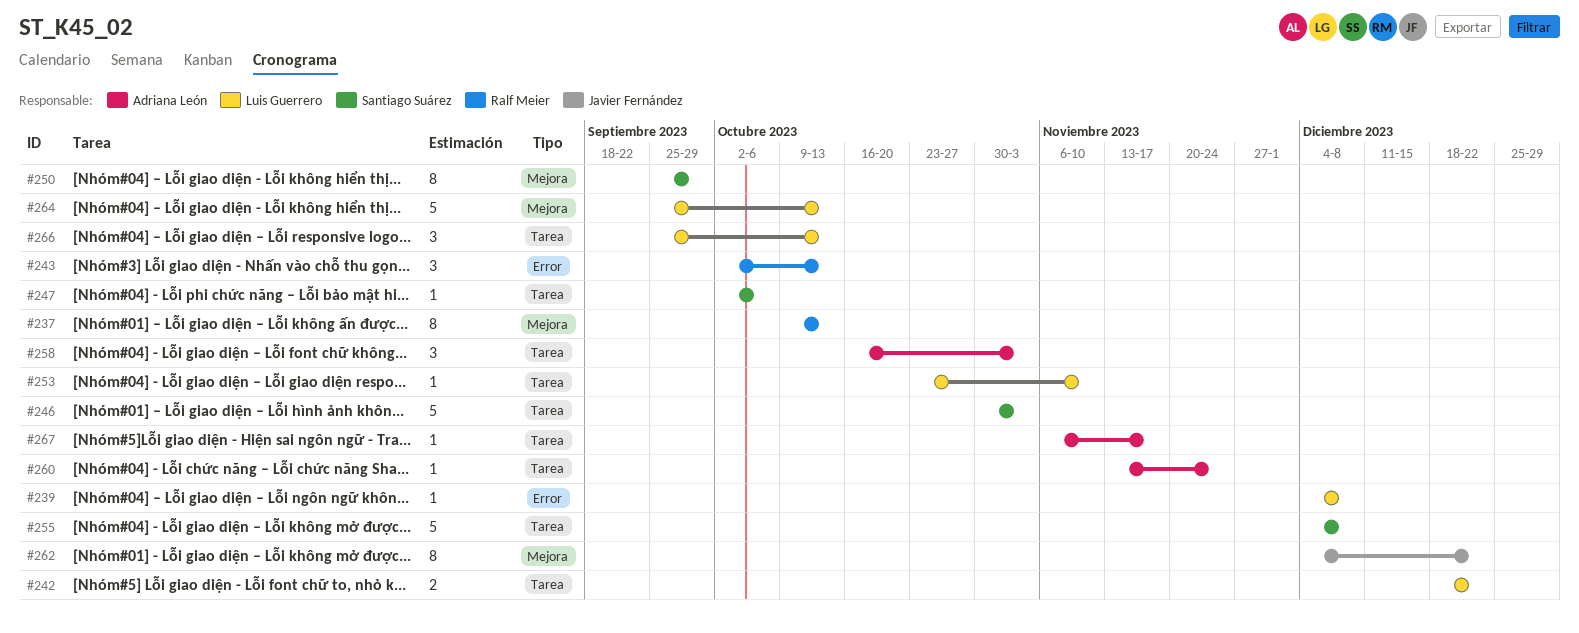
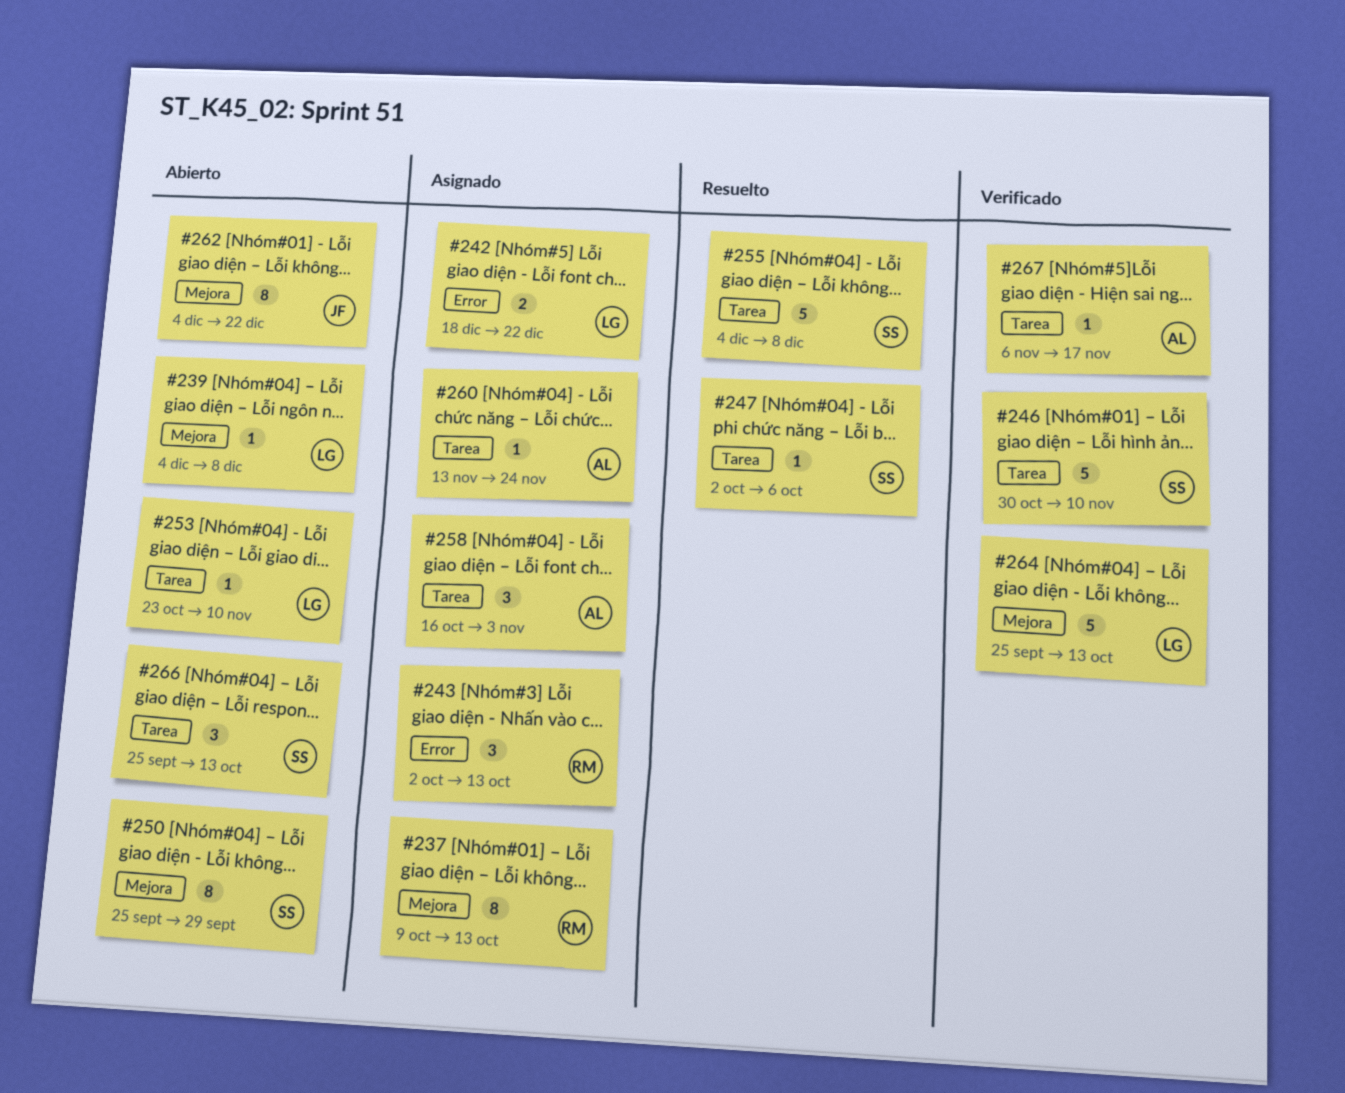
#239, label: Error -> Mejora
#242, label: Tarea -> Error
#246, due: Nov 3 -> Nov 10
#266, owner: Luis Guerrero -> Santiago Suárez

